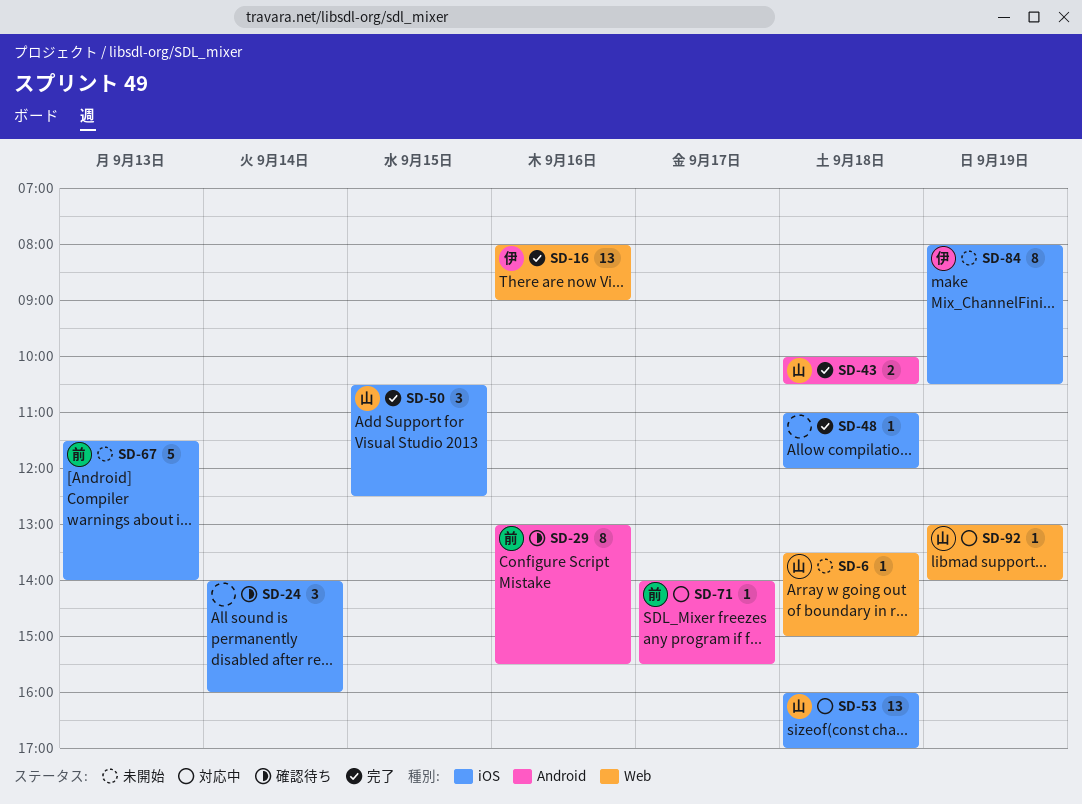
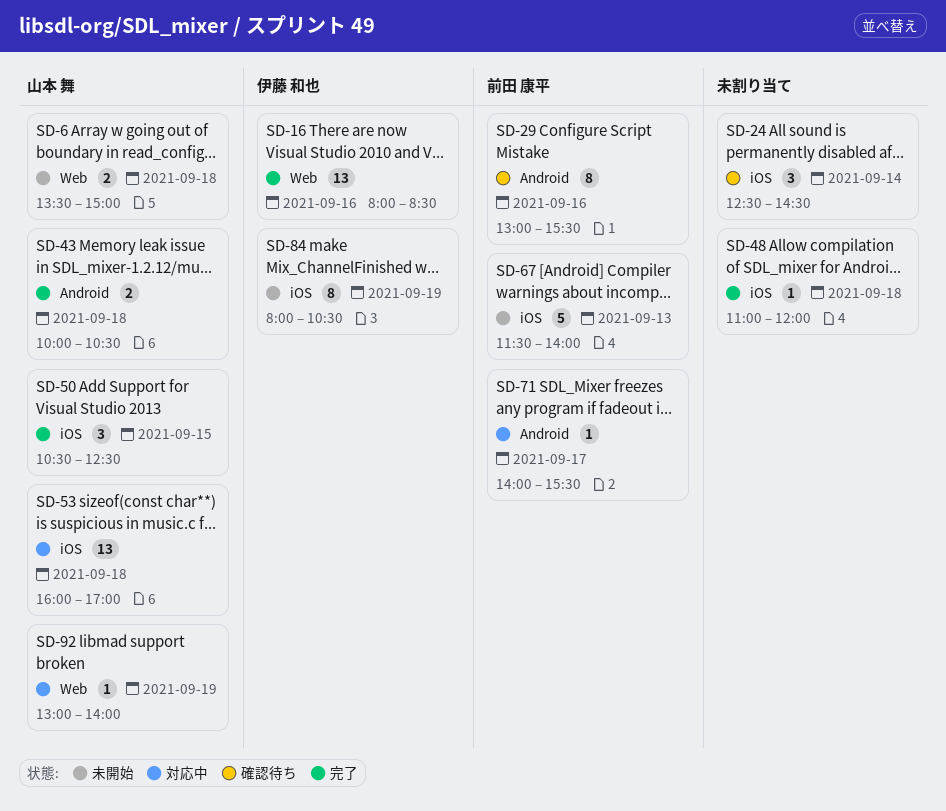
SD-6, estimate: 1 -> 2
SD-16, ends: 09:00 -> 08:30
SD-24, begins: 14:00 -> 12:30
SD-24, ends: 16:00 -> 14:30

